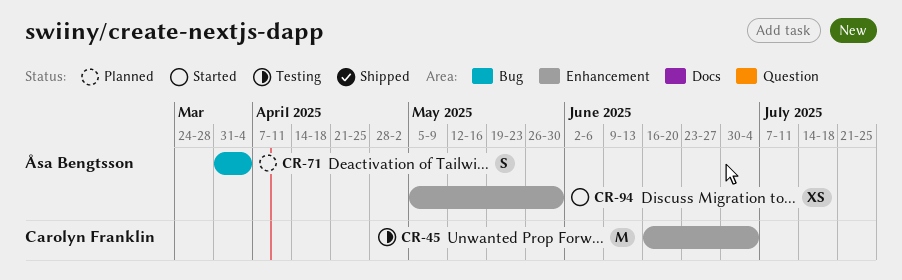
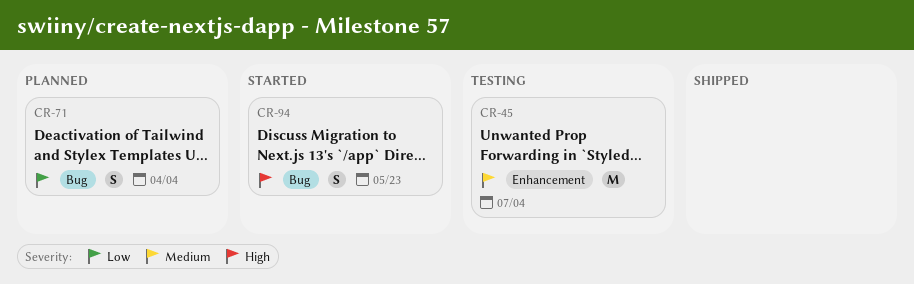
CR-94, label: Enhancement -> Bug
CR-94, estimate: XS -> S
CR-94, due: May 30 -> May 23

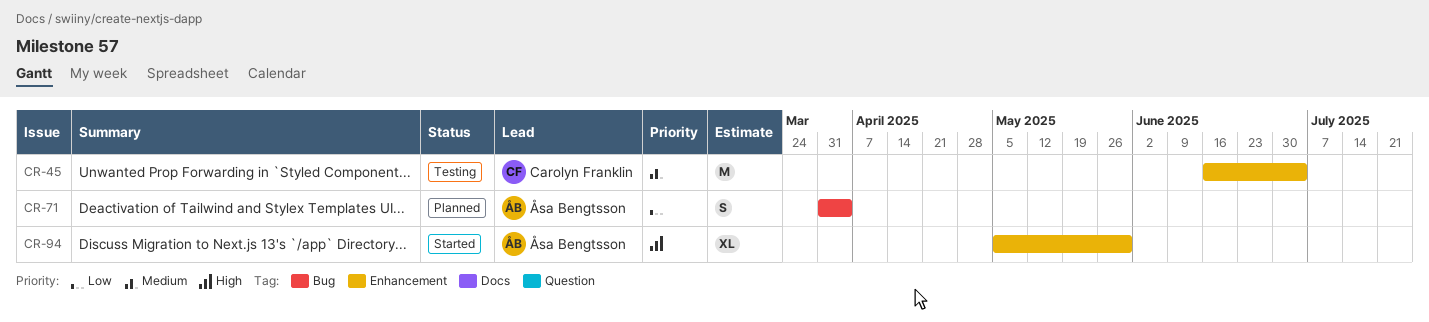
CR-94, label: Bug -> Enhancement
CR-94, estimate: S -> XL
CR-94, due: May 23 -> May 30

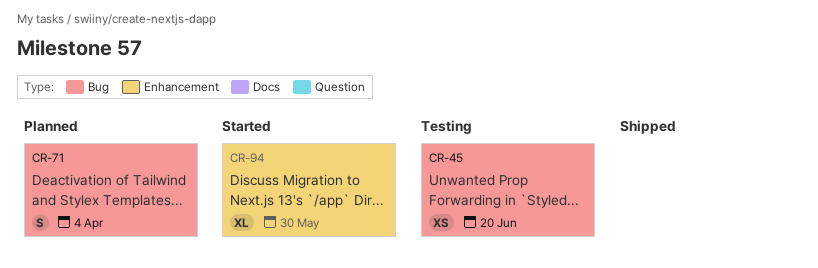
CR-45, label: Enhancement -> Bug
CR-45, estimate: M -> XS
CR-45, due: Jul 4 -> Jun 20

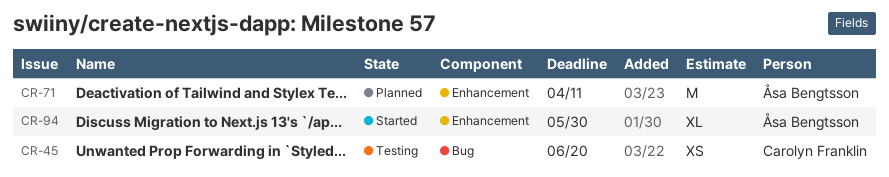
CR-71, label: Bug -> Enhancement
CR-71, estimate: S -> M
CR-71, due: Apr 4 -> Apr 11

